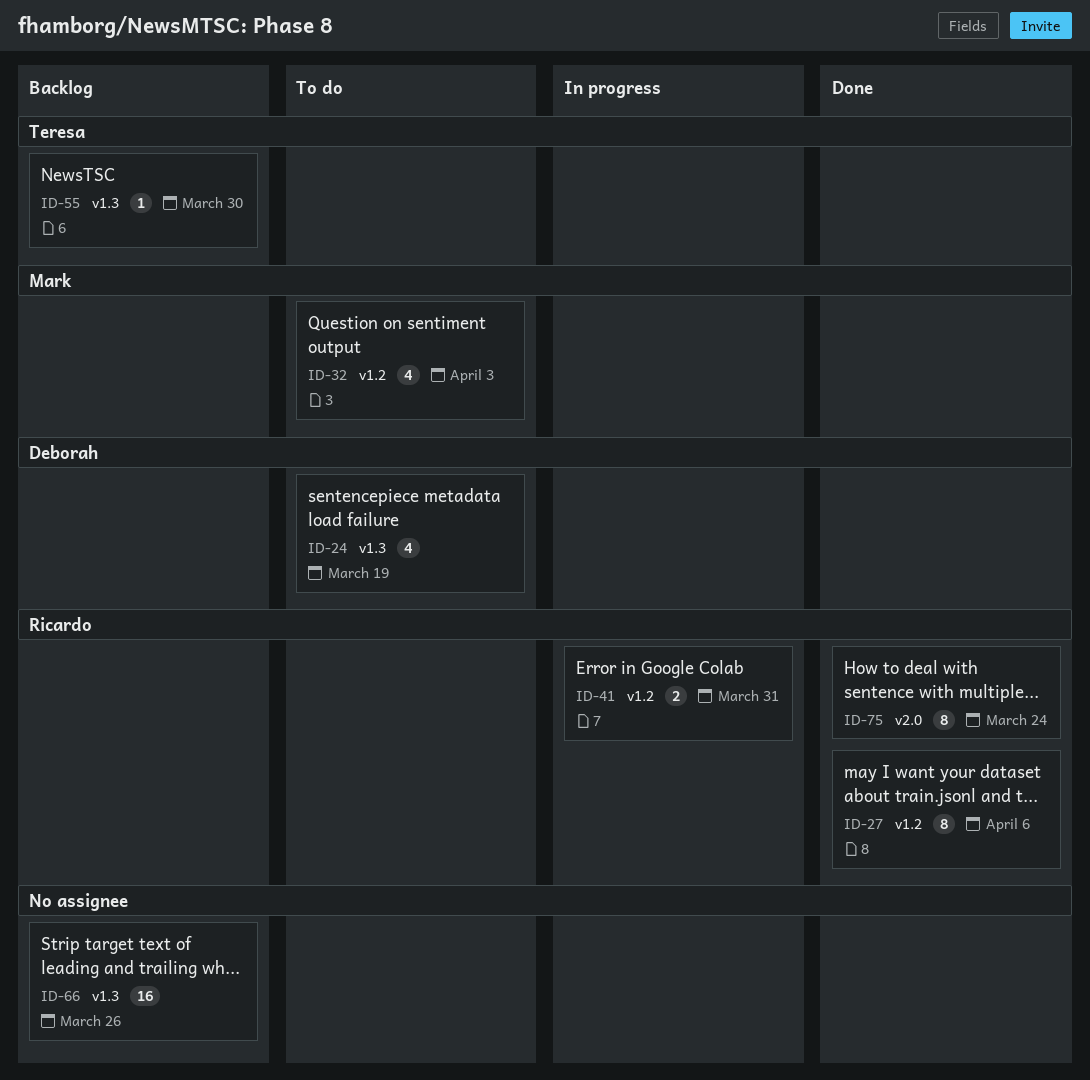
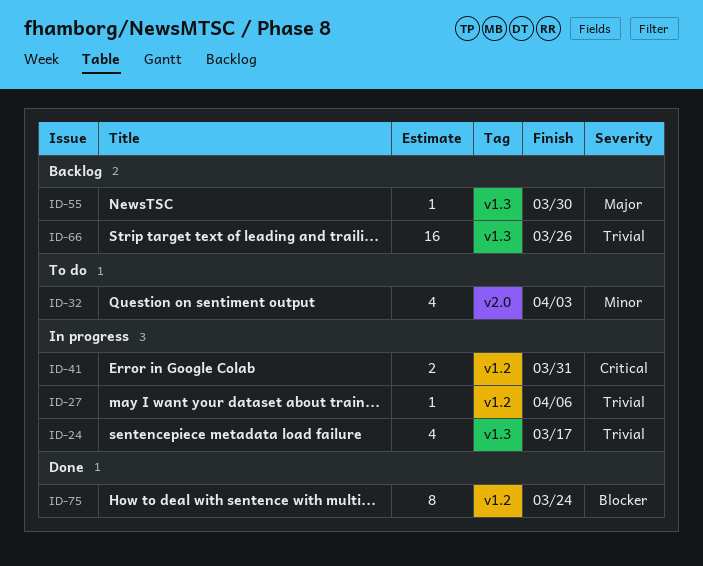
ID-24, status: To do -> In progress
ID-24, due: Mar 19 -> Mar 17
ID-27, status: Done -> In progress
ID-27, estimate: 8 -> 1
ID-32, label: v1.2 -> v2.0
ID-75, label: v2.0 -> v1.2

